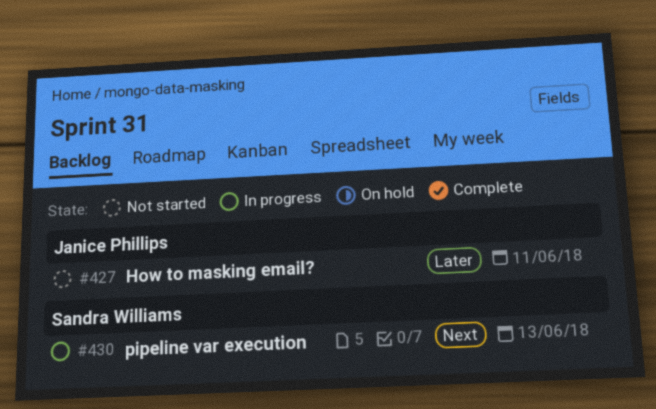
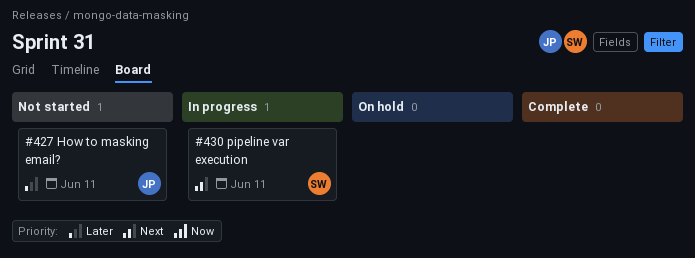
#430, due: Jun 13 -> Jun 11

